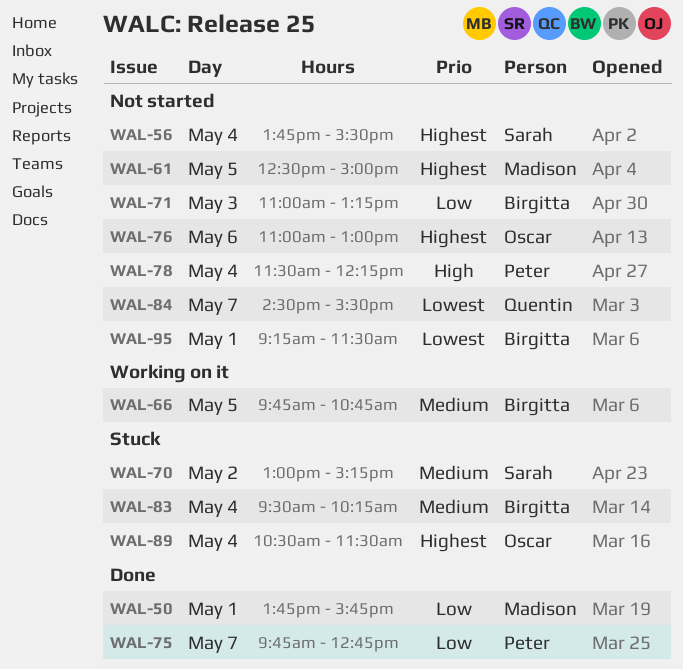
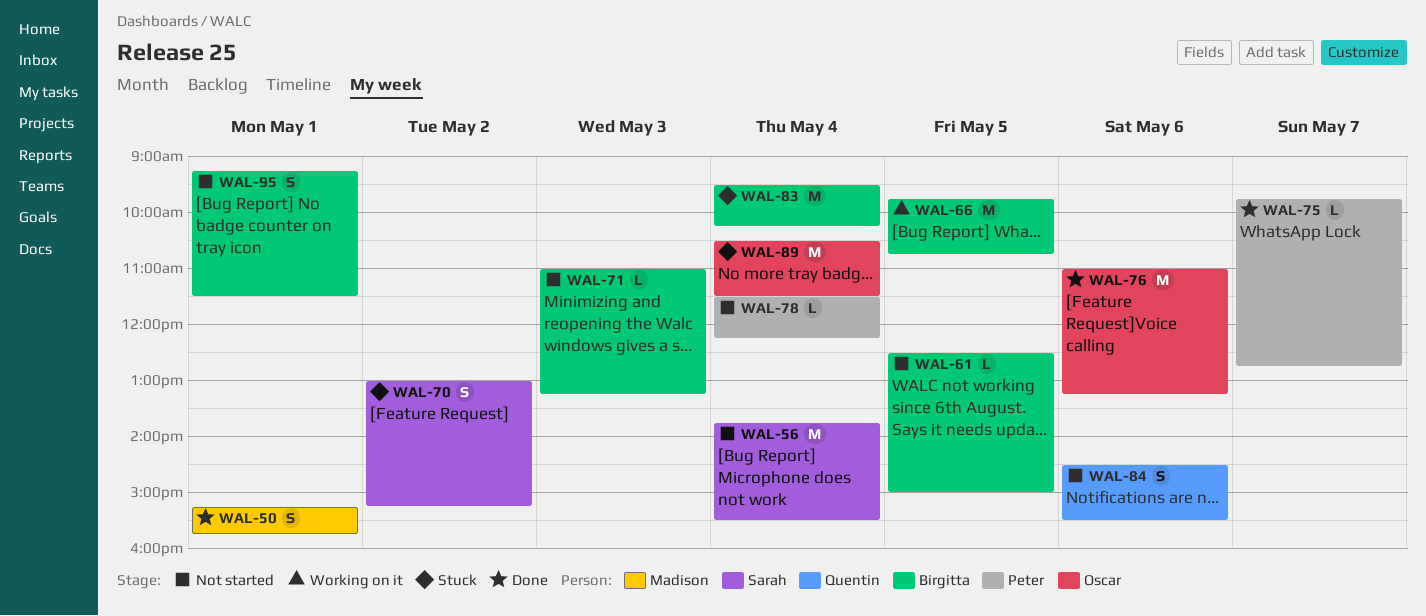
WAL-50, begins: 13:45 -> 15:15
WAL-61, owner: Madison -> Birgitta
WAL-76, status: Not started -> Done
WAL-76, ends: 13:00 -> 13:15
WAL-84, day: May 7 -> May 6

